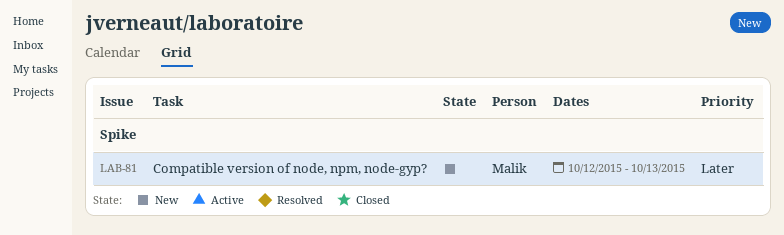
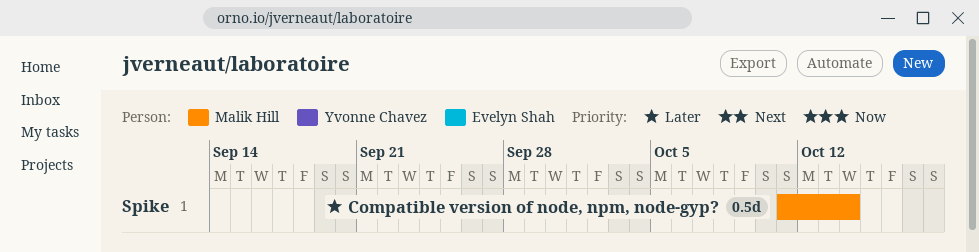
Compatible version of node, npm, node-gyp?, start: Oct 12 -> Oct 11
Compatible version of node, npm, node-gyp?, due: Oct 13 -> Oct 14

